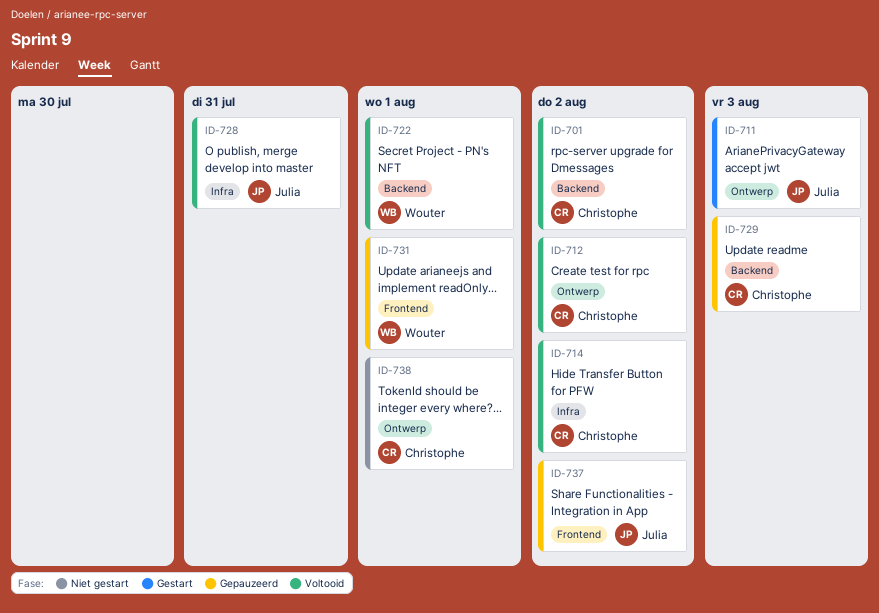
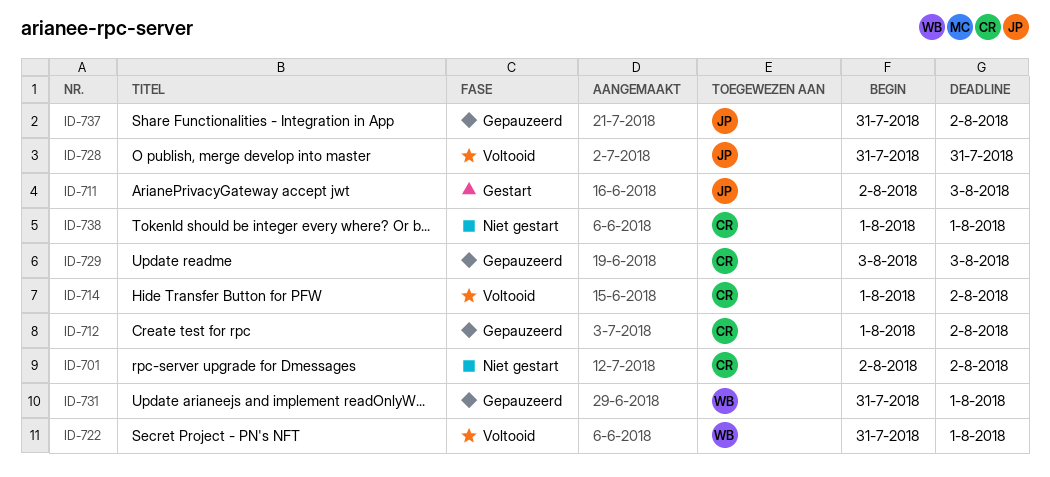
ID-701, status: Voltooid -> Niet gestart
ID-712, status: Voltooid -> Gepauzeerd

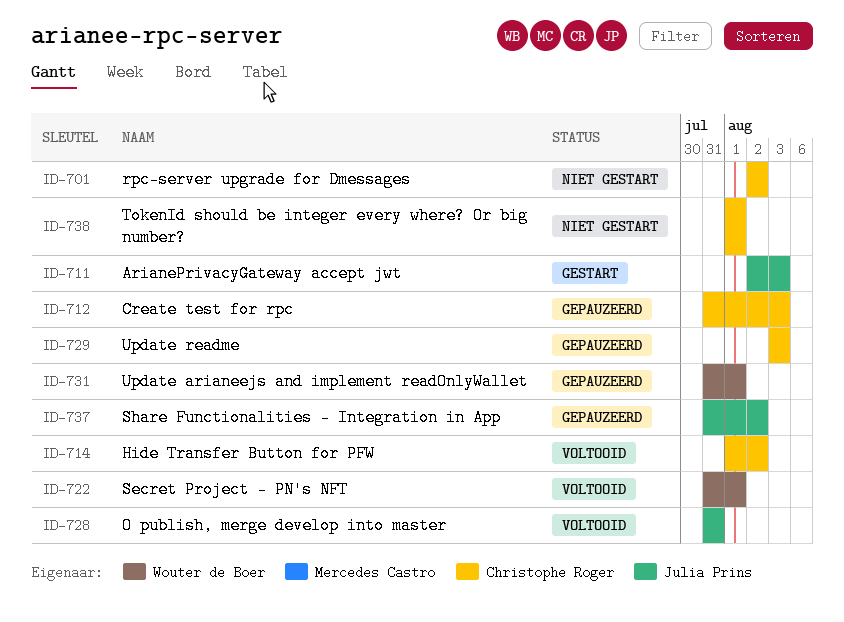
ID-712, start: Aug 1 -> Jul 31
ID-712, due: Aug 2 -> Aug 3

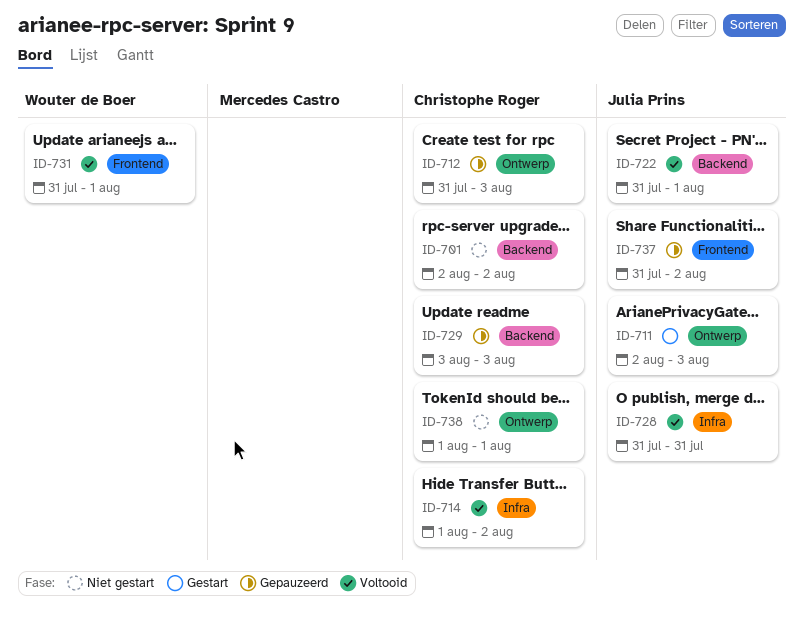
ID-722, owner: Wouter de Boer -> Julia Prins
ID-731, status: Gepauzeerd -> Voltooid

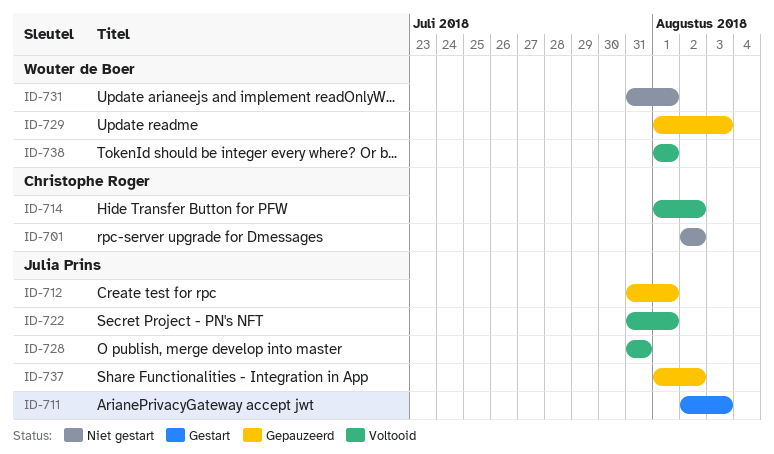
ID-712, owner: Christophe Roger -> Julia Prins
ID-712, due: Aug 3 -> Aug 1
ID-729, owner: Christophe Roger -> Wouter de Boer
ID-729, start: Aug 3 -> Aug 1
ID-731, status: Voltooid -> Niet gestart
ID-737, start: Jul 31 -> Aug 1
ID-738, status: Niet gestart -> Voltooid
ID-738, owner: Christophe Roger -> Wouter de Boer

